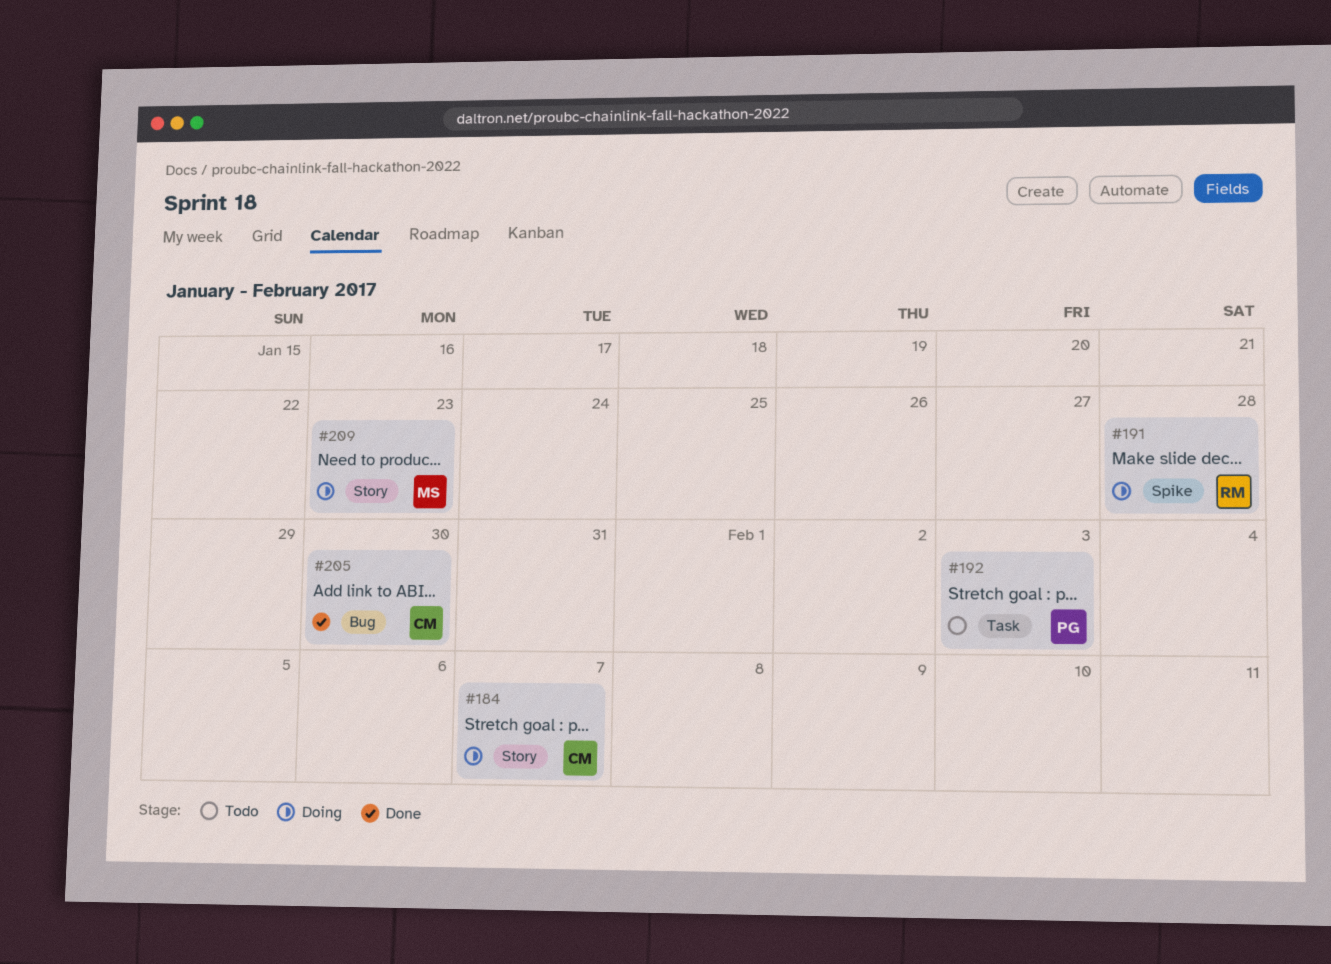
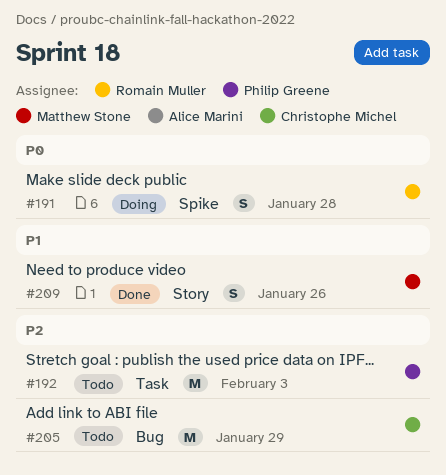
#184: present -> none
#205, status: Done -> Todo
#205, due: Jan 30 -> Jan 29
#209, status: Doing -> Done
#209, due: Jan 23 -> Jan 26

